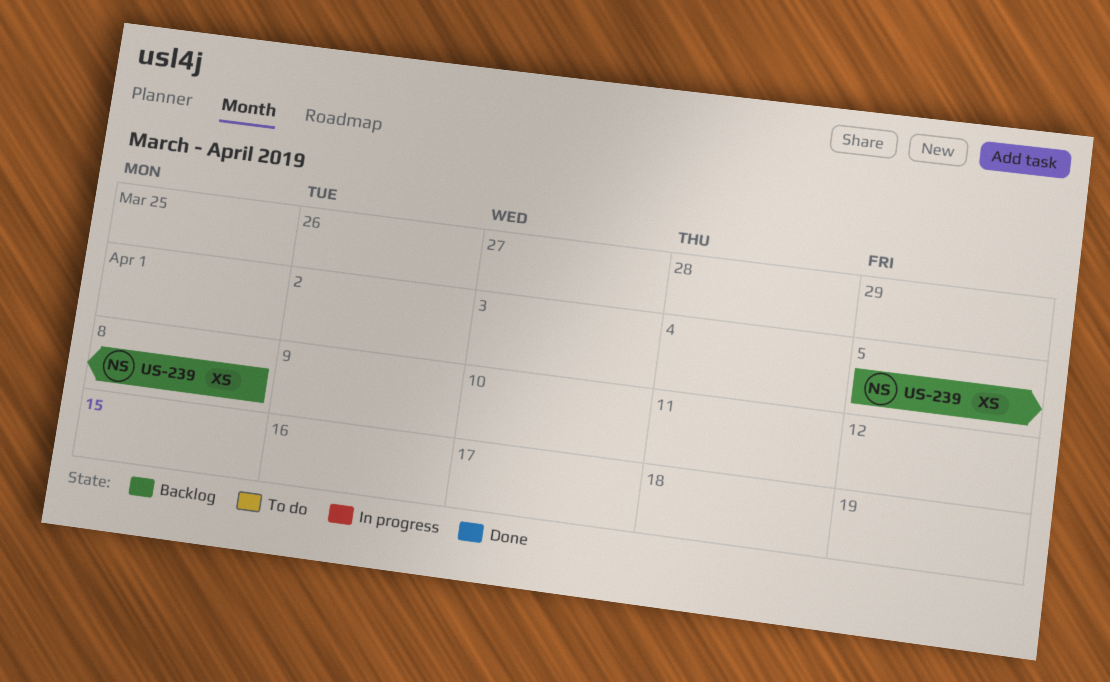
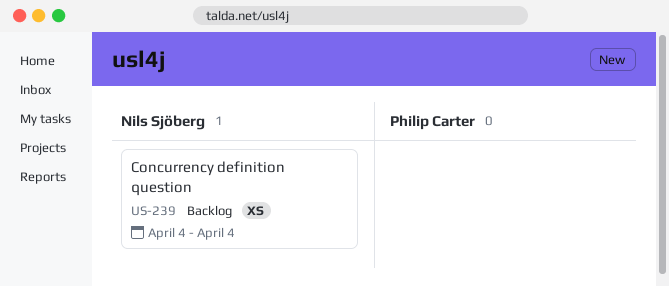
US-239, start: Apr 5 -> Apr 4
US-239, due: Apr 8 -> Apr 4

